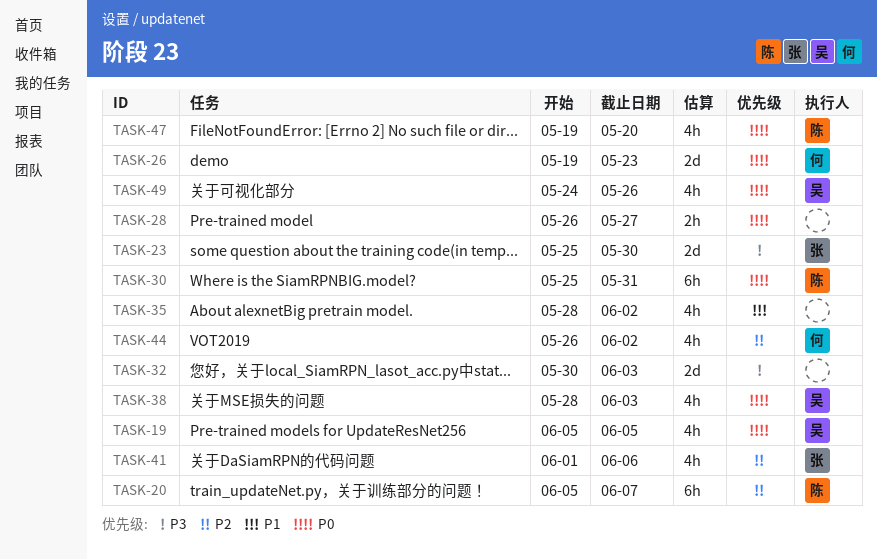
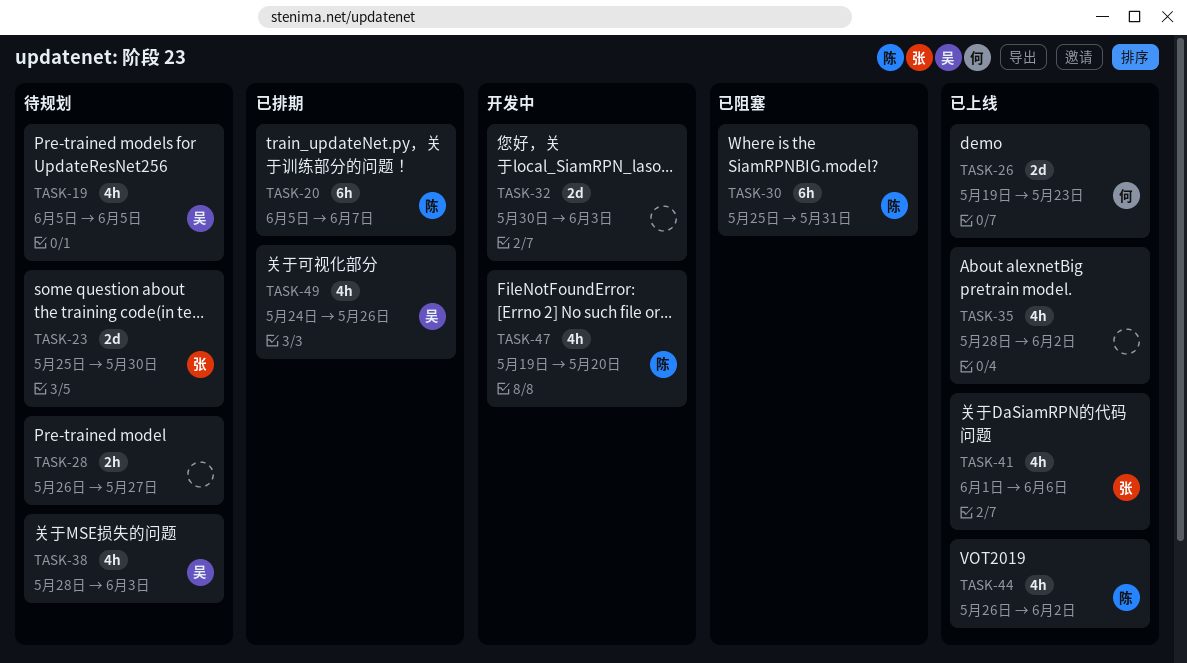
TASK-44, owner: 何 -> 陈

